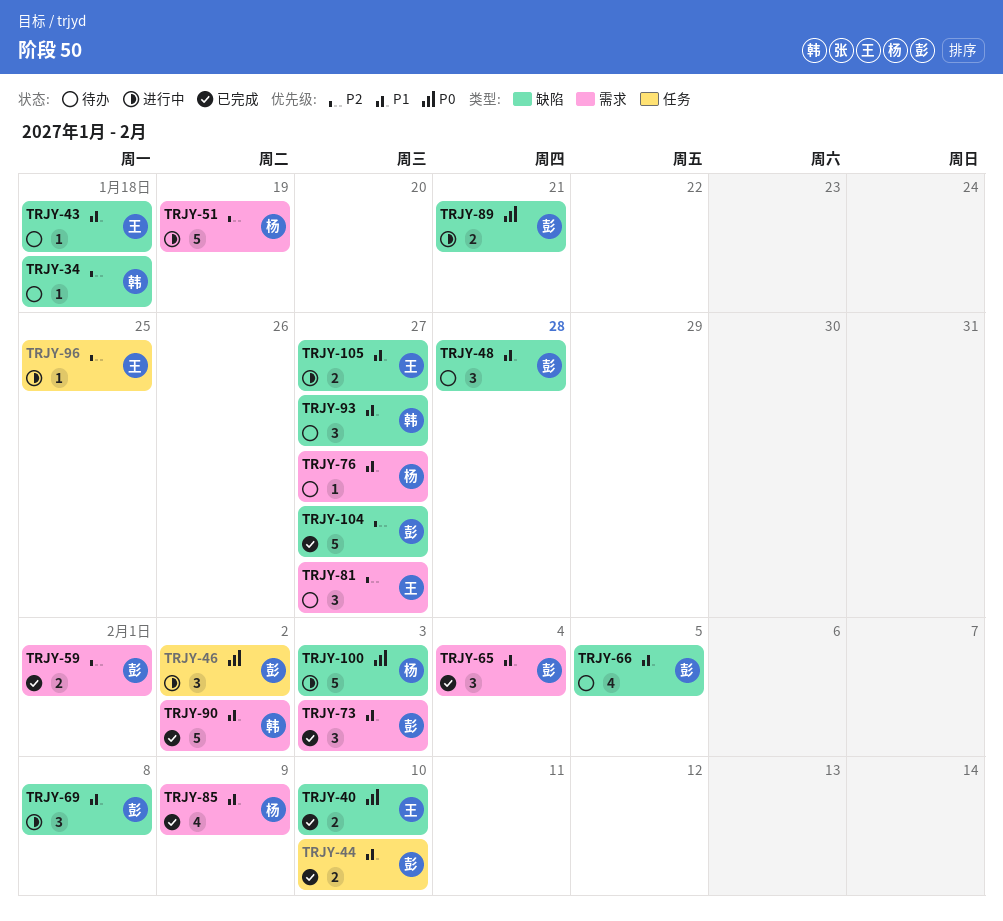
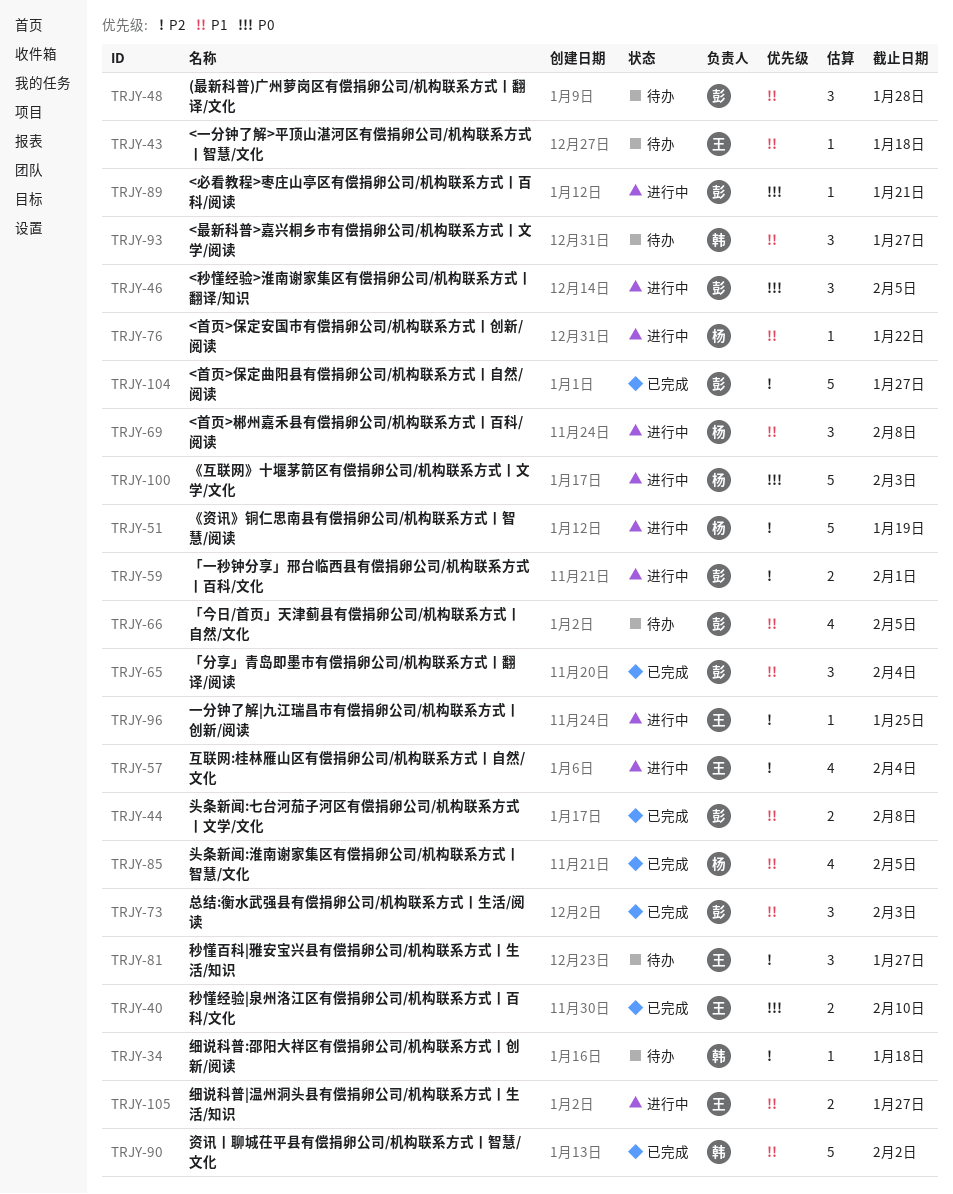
TRJY-44, due: Feb 10 -> Feb 8
TRJY-46, due: Feb 2 -> Feb 5
TRJY-57: none -> present
TRJY-59, status: 已完成 -> 进行中
TRJY-69, owner: 彭 -> 杨
TRJY-76, status: 待办 -> 进行中
TRJY-76, due: Jan 27 -> Jan 22
TRJY-85, due: Feb 9 -> Feb 5
TRJY-89, estimate: 2 -> 1

